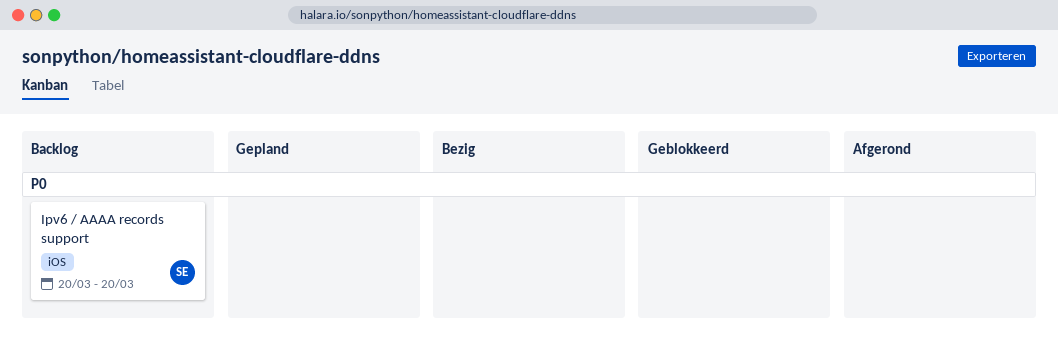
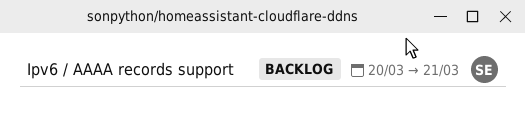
Ipv6 / AAAA records support, due: Mar 20 -> Mar 21

